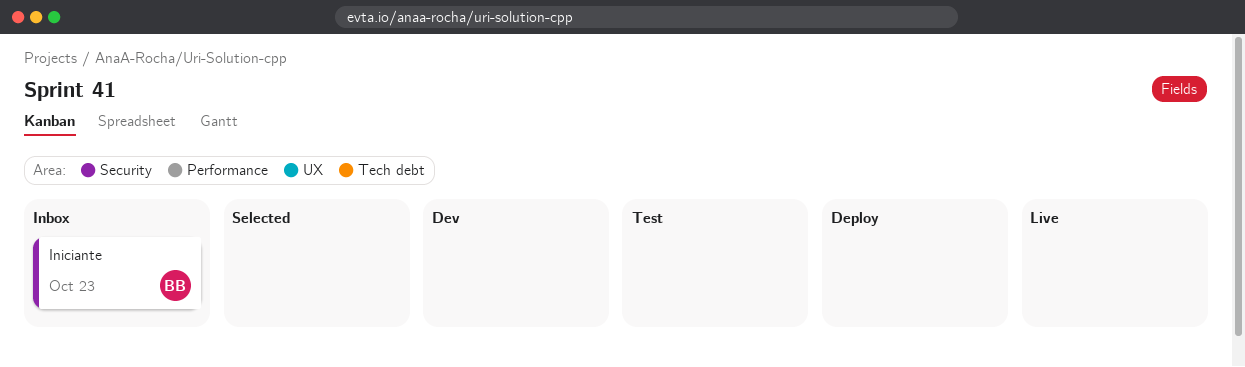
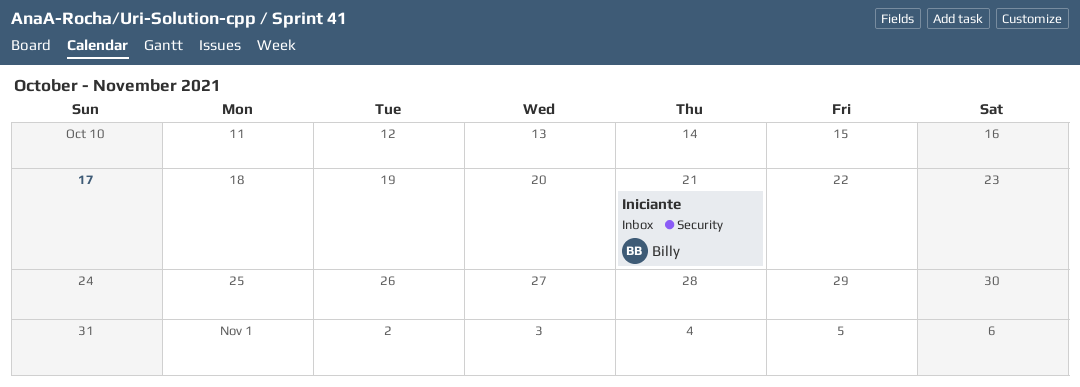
Iniciante, due: Oct 23 -> Oct 21

